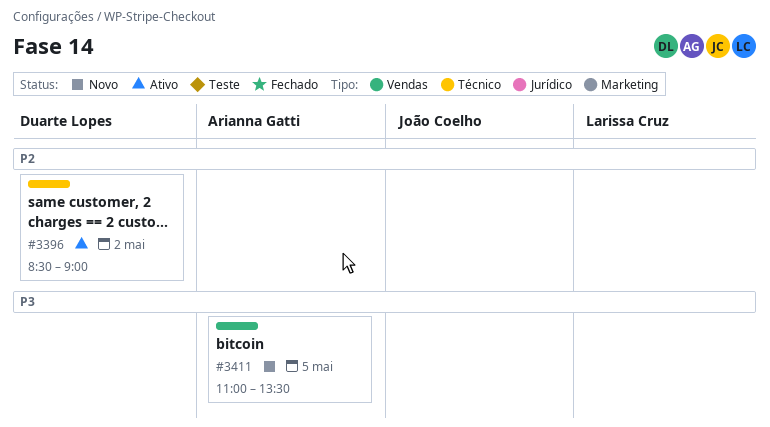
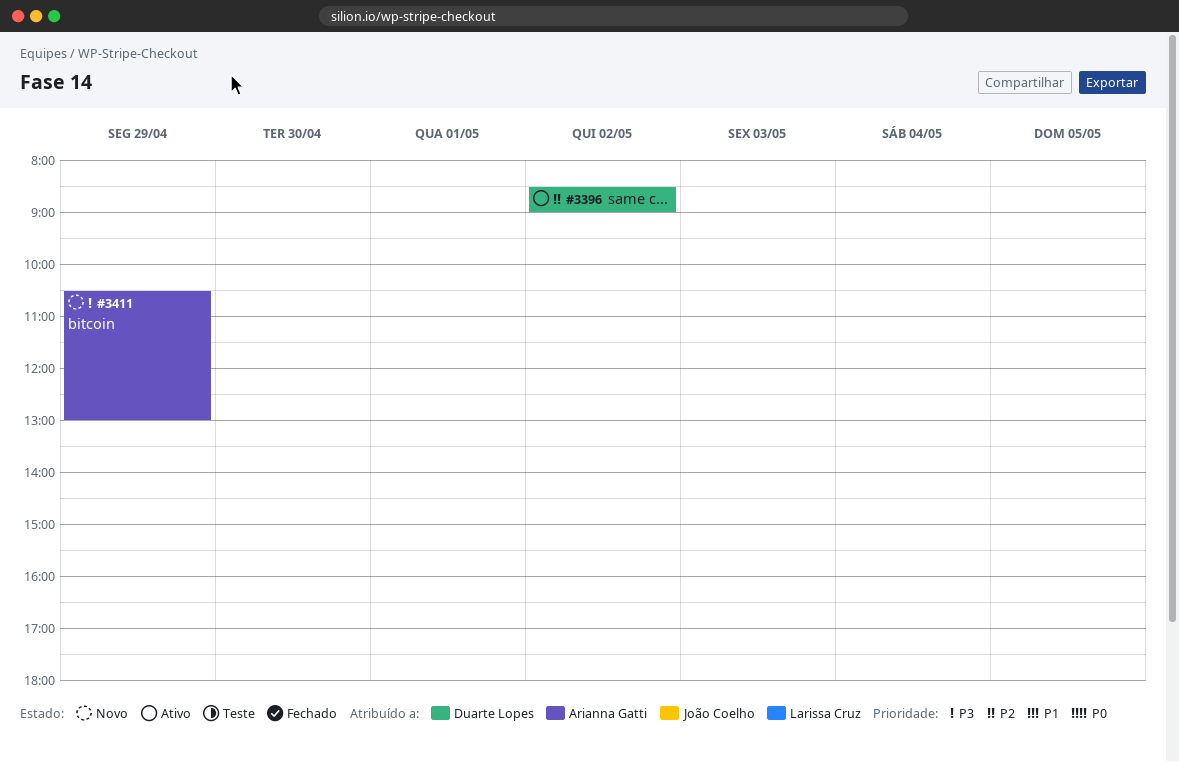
#3411, day: May 5 -> Apr 29
#3411, begins: 11:00 -> 10:30
#3411, ends: 13:30 -> 13:00

